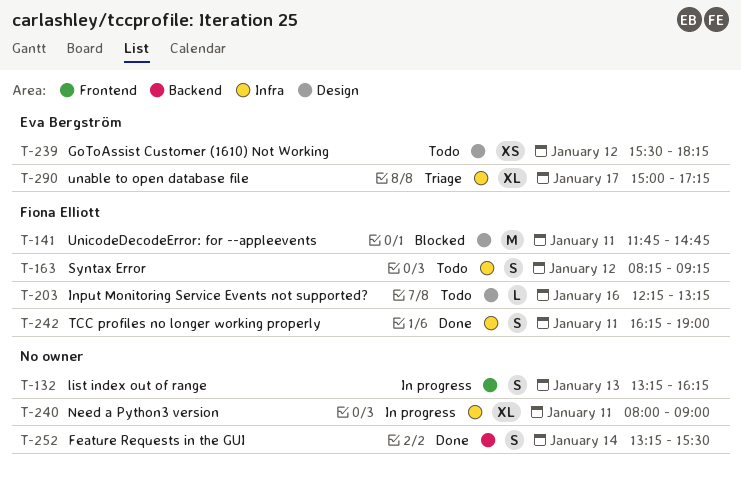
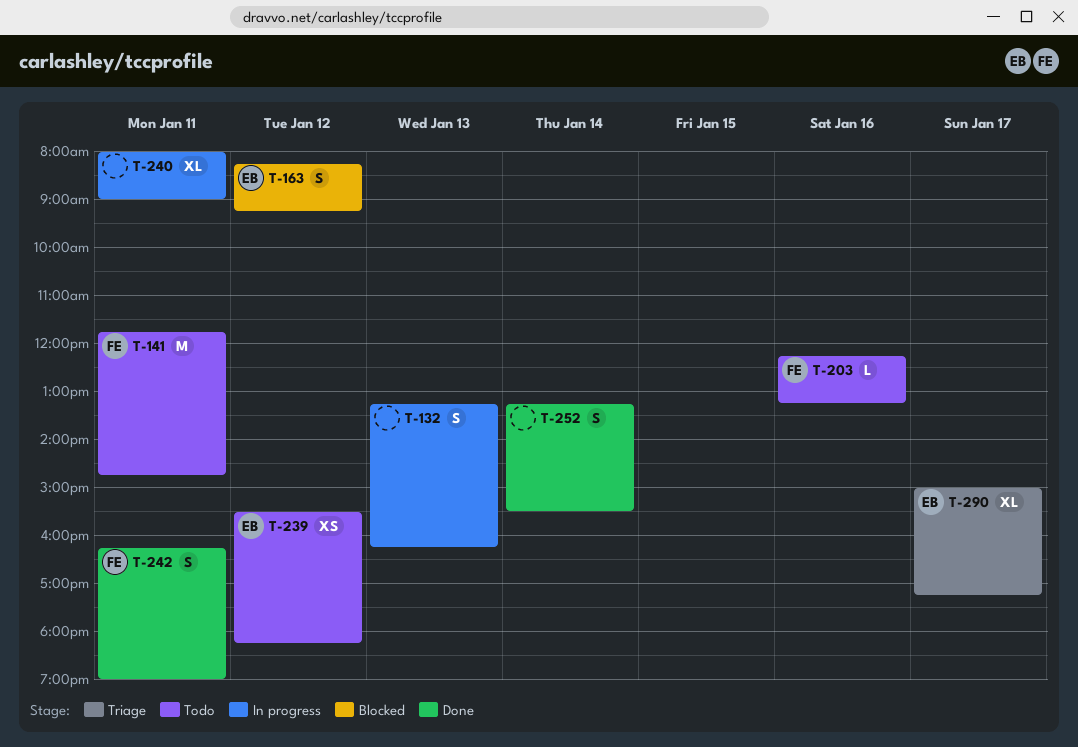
T-141, status: Blocked -> Todo
T-163, status: Todo -> Blocked
T-163, owner: Fiona Elliott -> Eva Bergström

